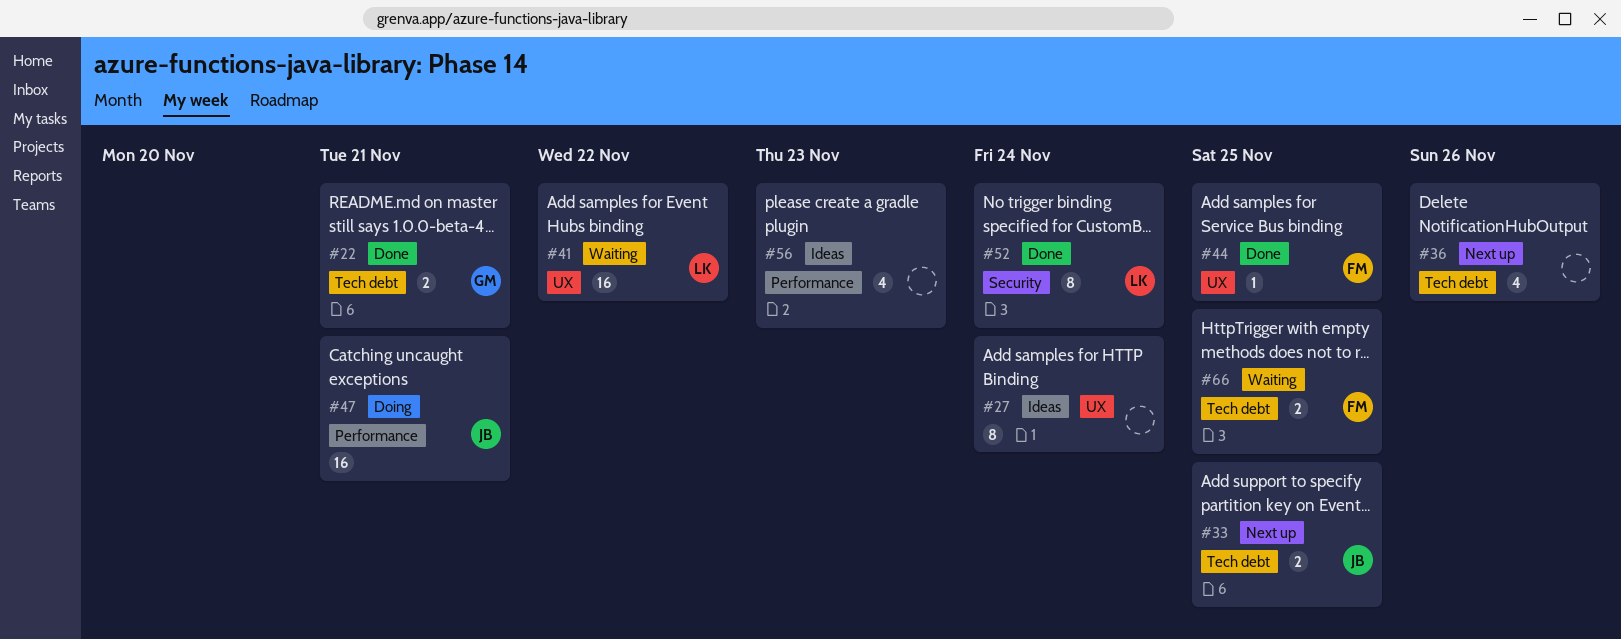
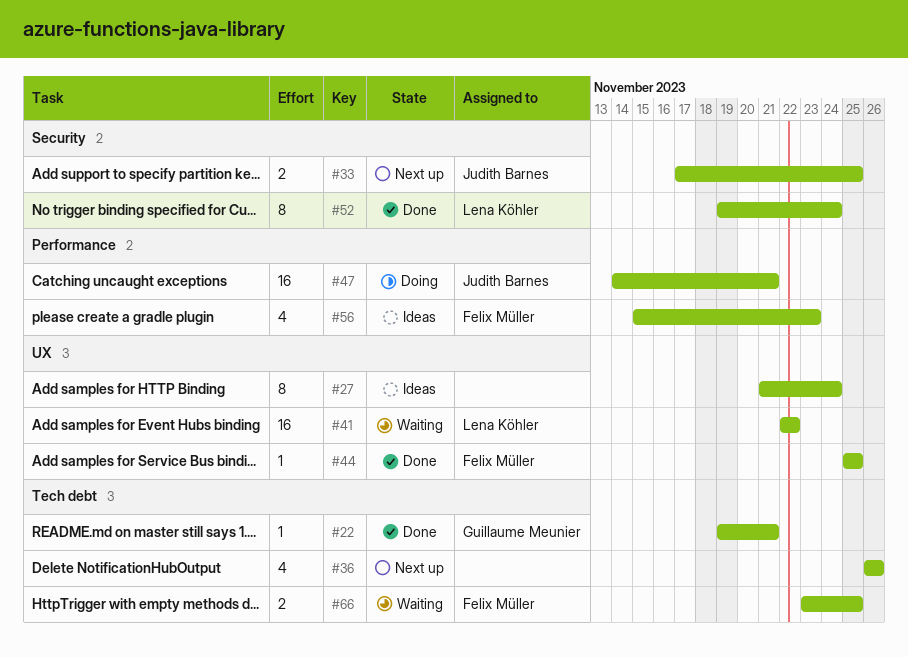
#22, estimate: 2 -> 1
#33, label: Tech debt -> Security
#56, owner: none -> Felix Müller

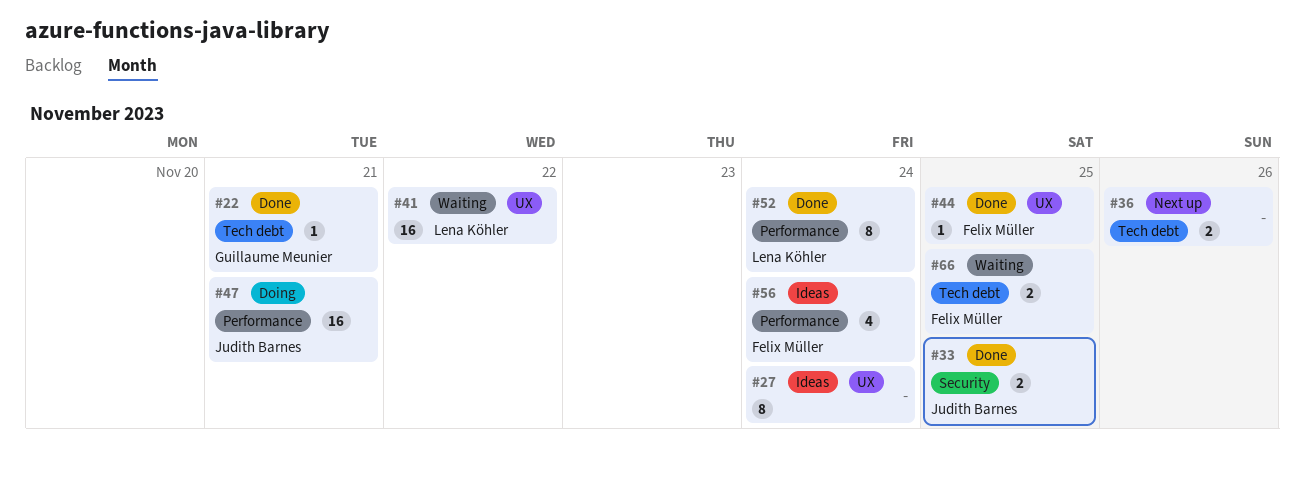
#33, status: Next up -> Done
#36, estimate: 4 -> 2
#52, label: Security -> Performance
#56, due: Nov 23 -> Nov 24

